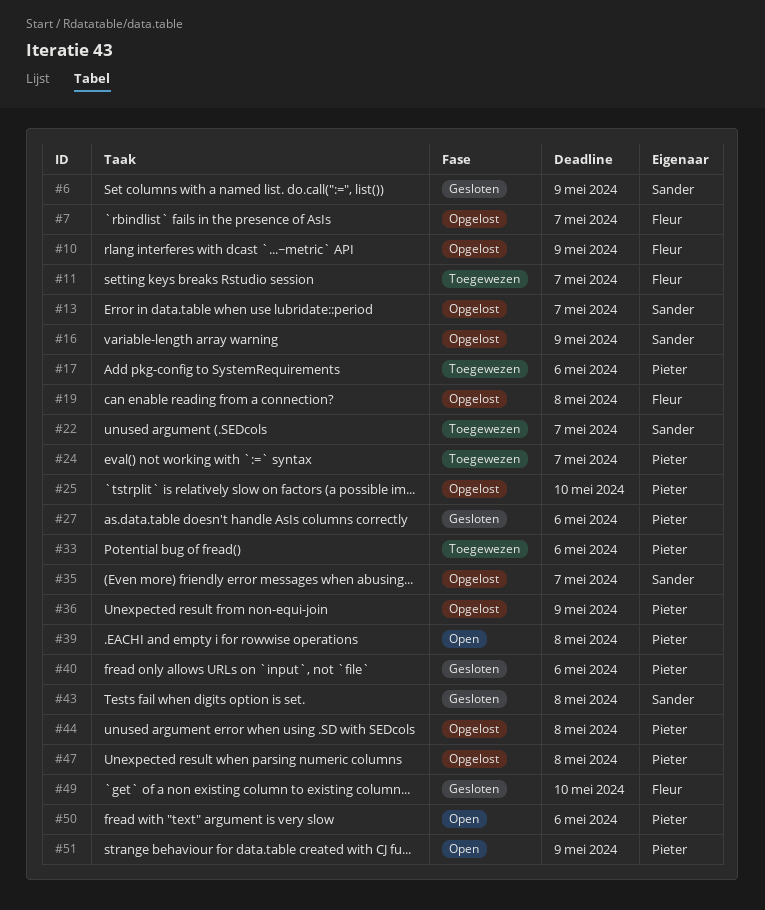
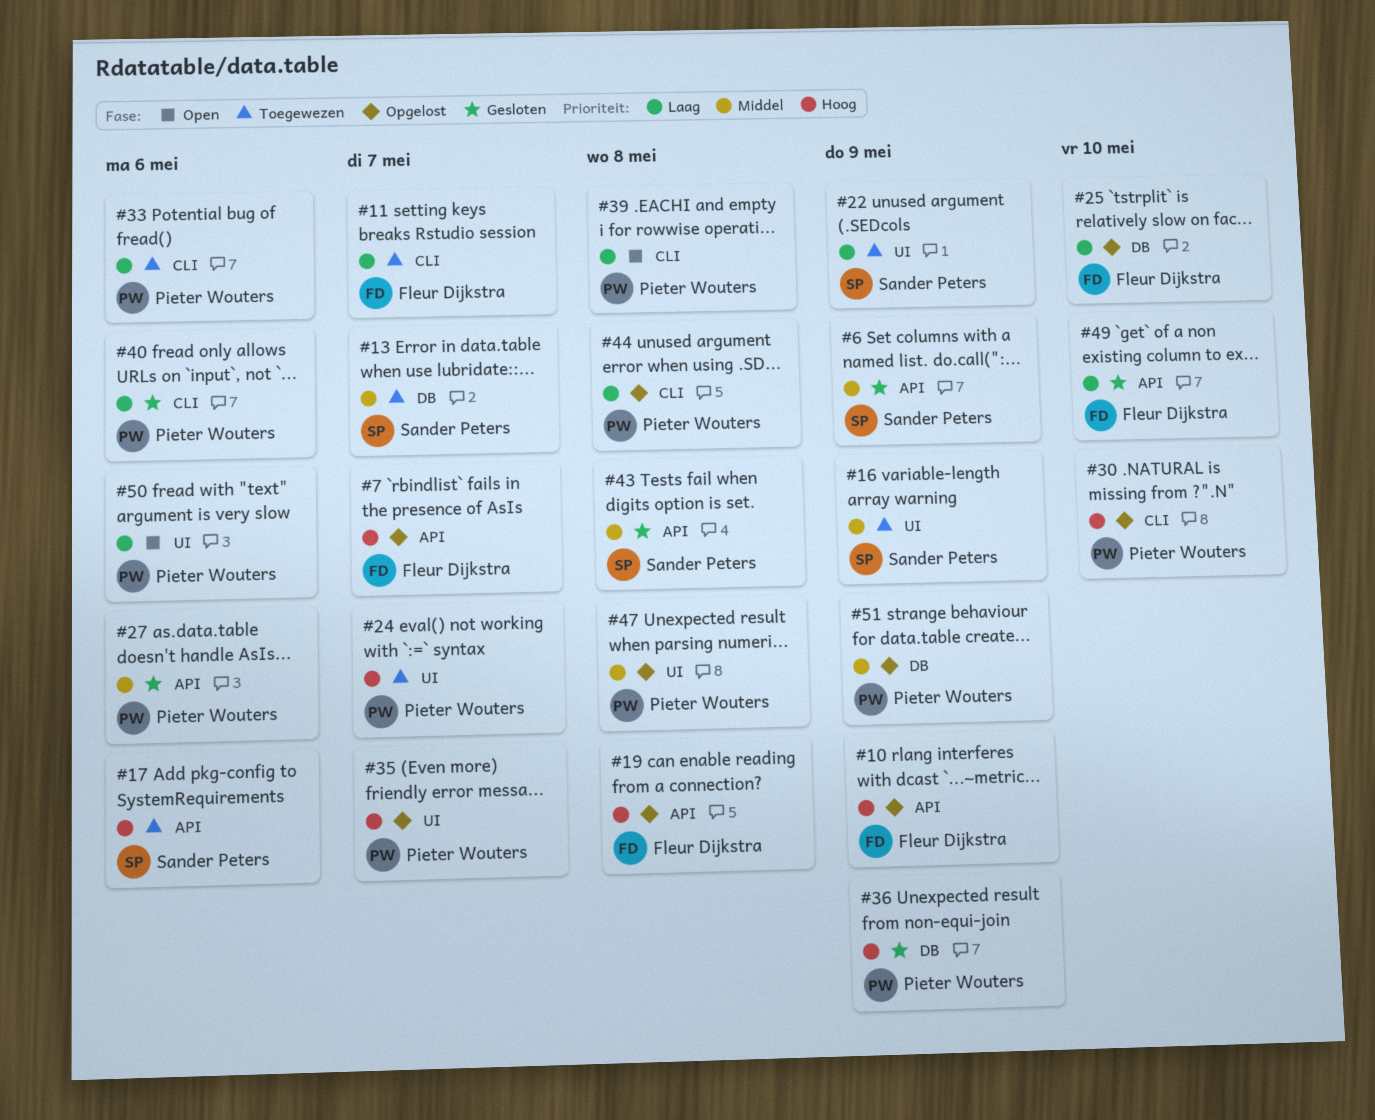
#13, status: Opgelost -> Toegewezen
#16, status: Opgelost -> Toegewezen
#17, owner: Pieter Wouters -> Sander Peters
#22, due: May 7 -> May 9
#25, owner: Pieter Wouters -> Fleur Dijkstra
#30: none -> present
#35, owner: Sander Peters -> Pieter Wouters
#36, status: Opgelost -> Gesloten
#51, status: Open -> Opgelost

